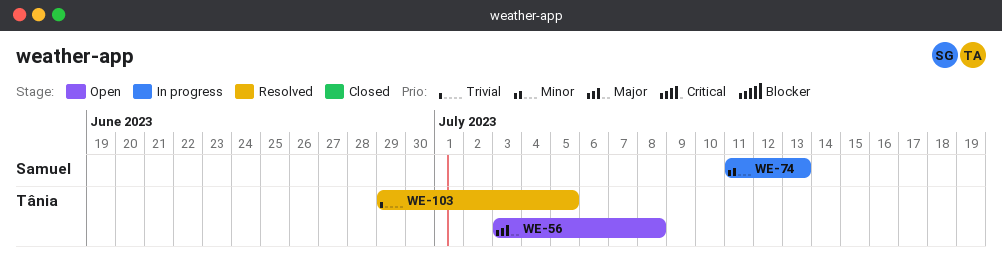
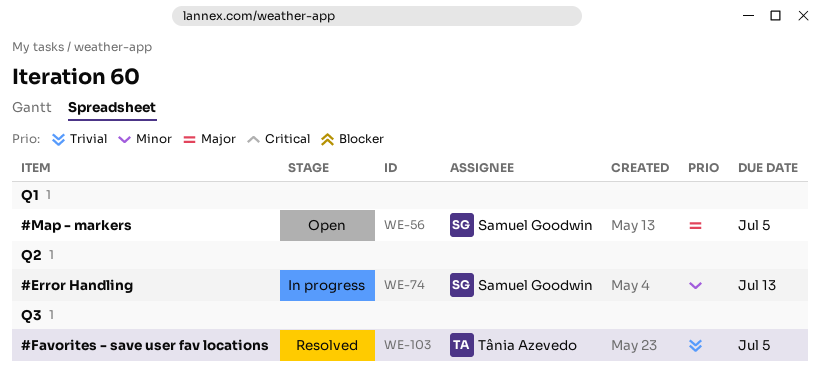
WE-56, owner: Tânia Azevedo -> Samuel Goodwin
WE-56, due: Jul 8 -> Jul 5

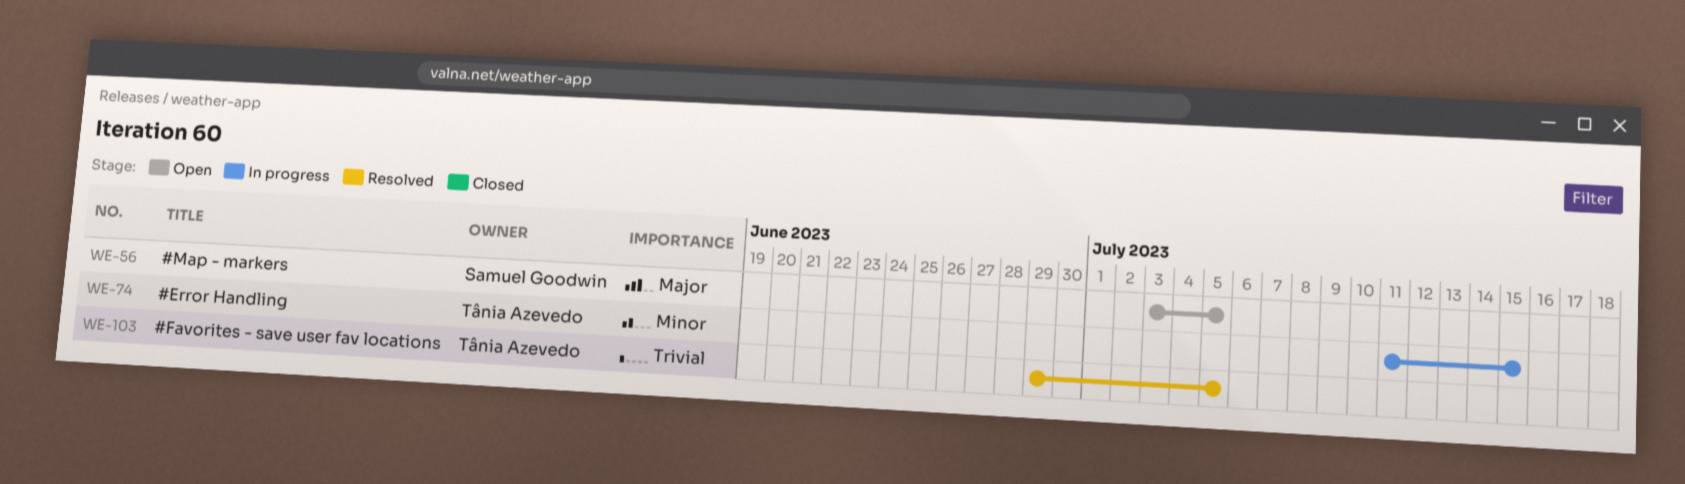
WE-74, owner: Samuel Goodwin -> Tânia Azevedo
WE-74, due: Jul 13 -> Jul 15

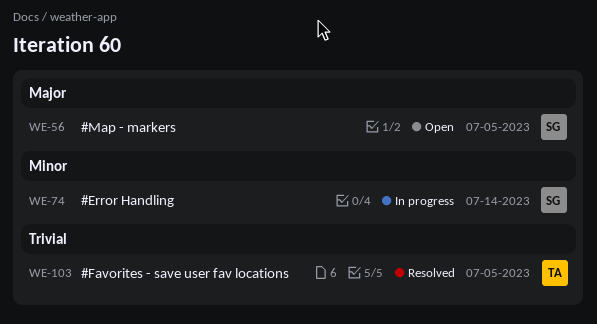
WE-74, owner: Tânia Azevedo -> Samuel Goodwin
WE-74, due: Jul 15 -> Jul 14

